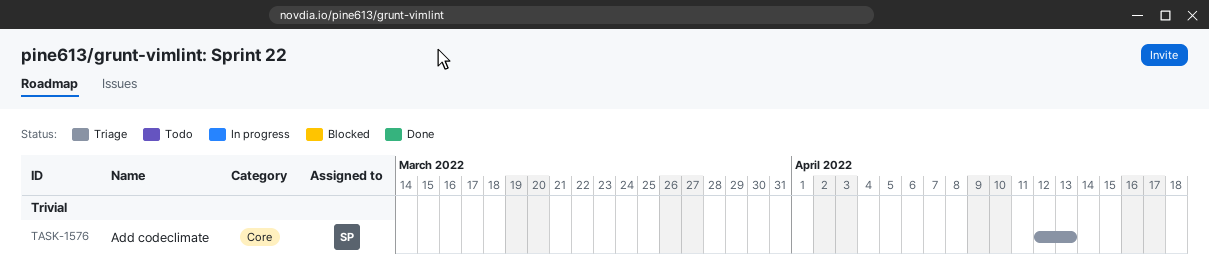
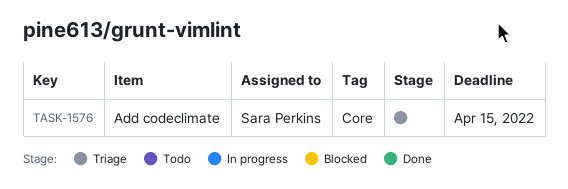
TASK-1576, due: Apr 13 -> Apr 15

